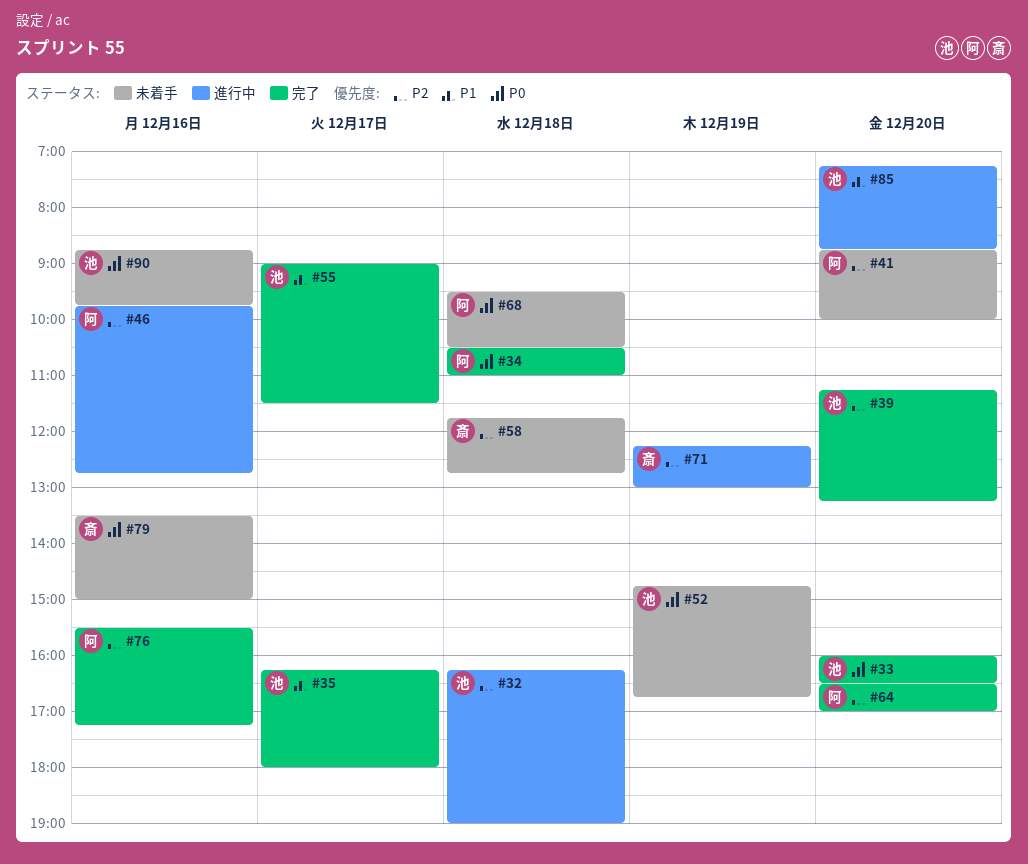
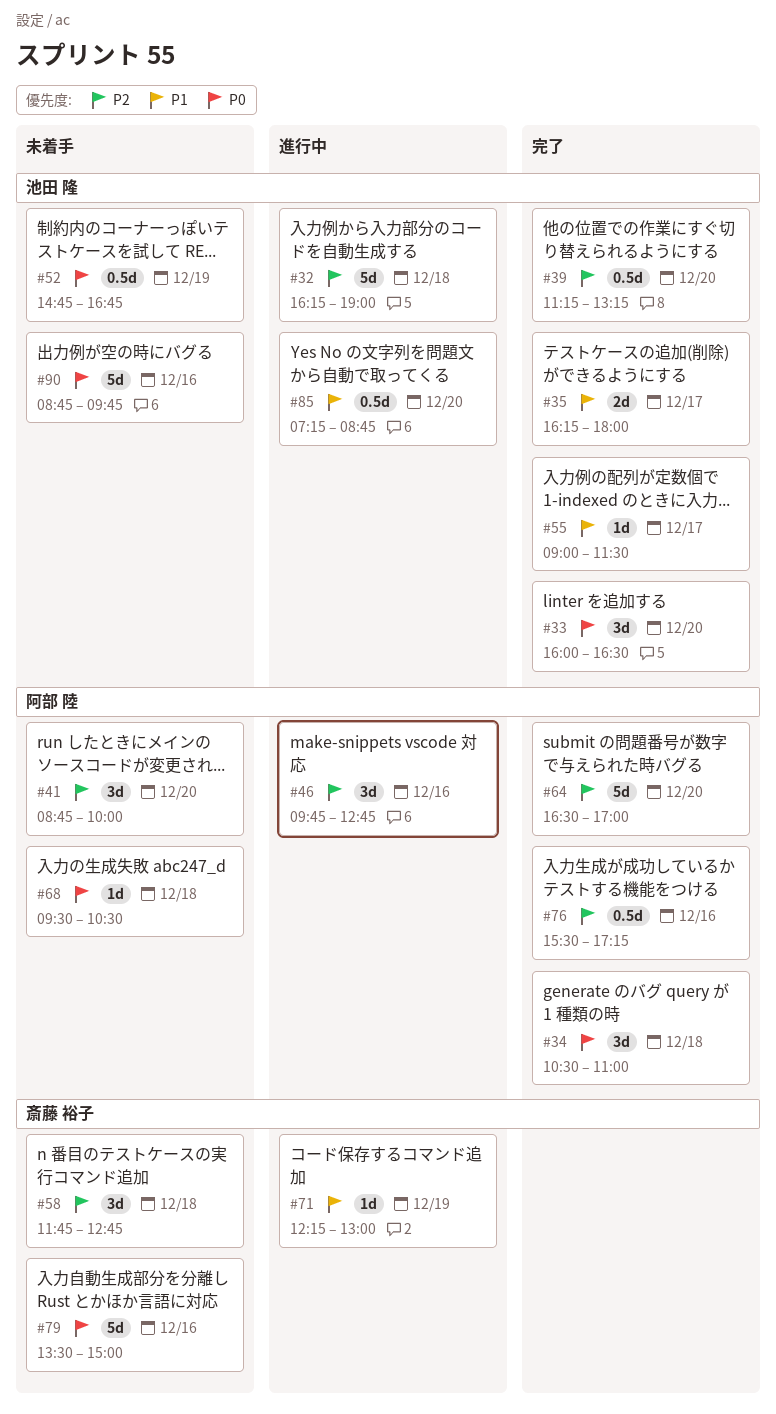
#71, priority: P2 -> P1

